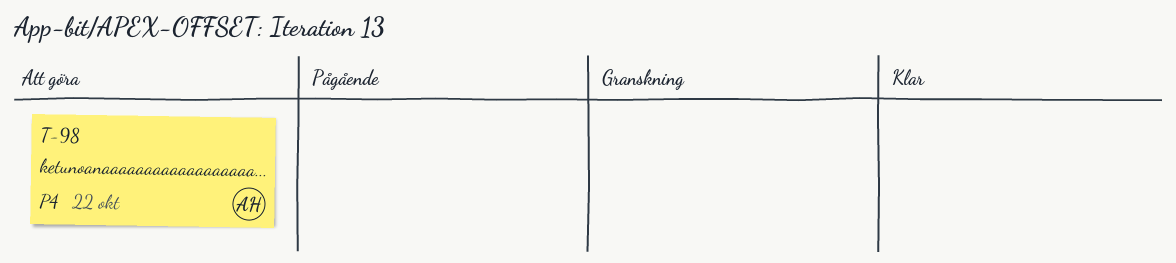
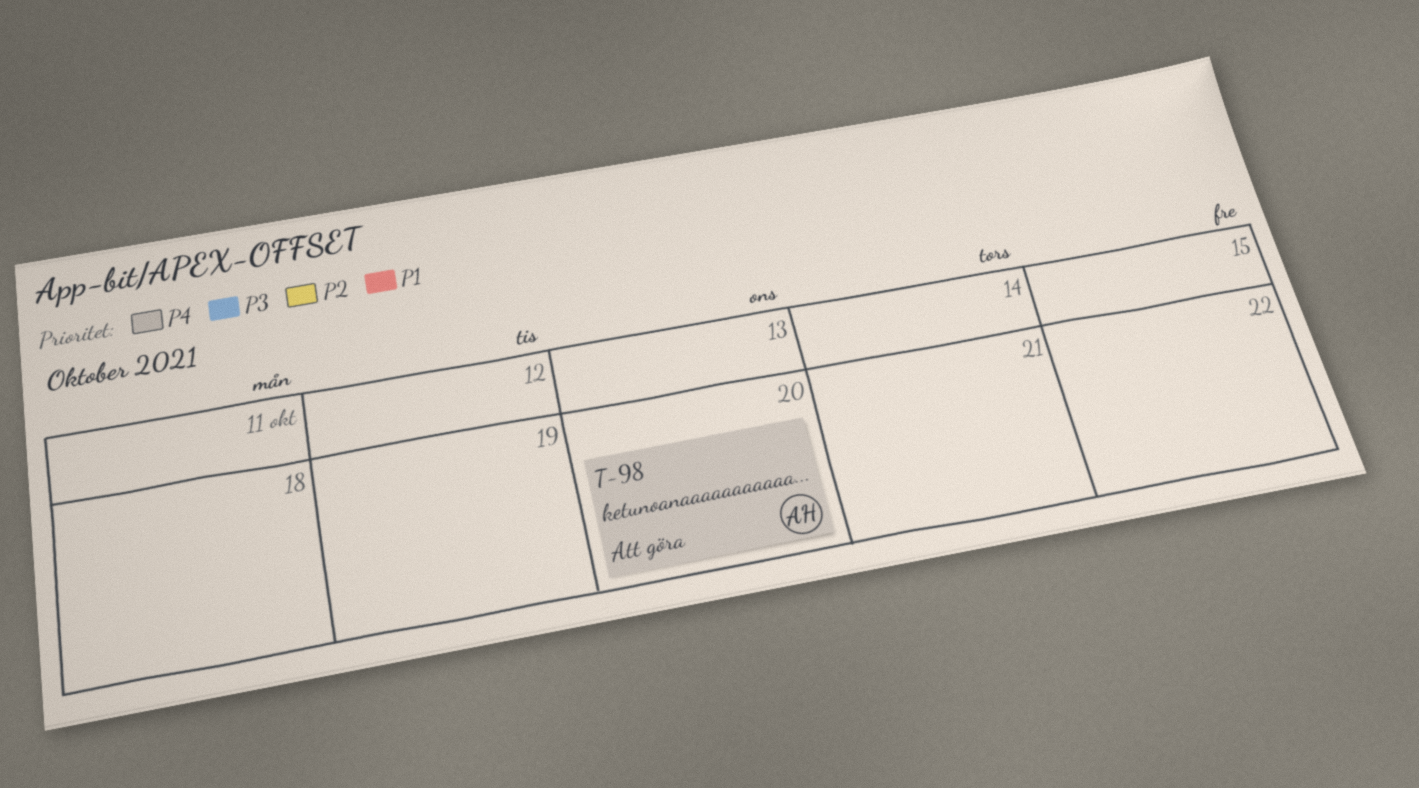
T-98, due: Oct 22 -> Oct 20

